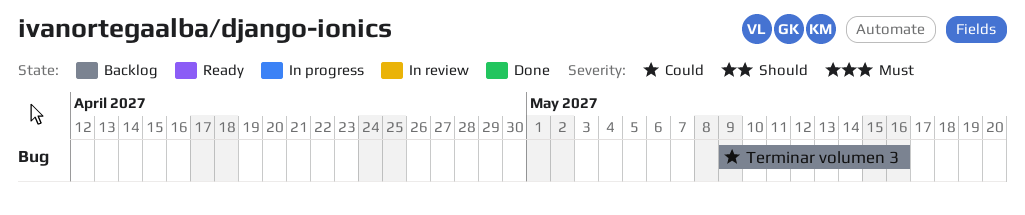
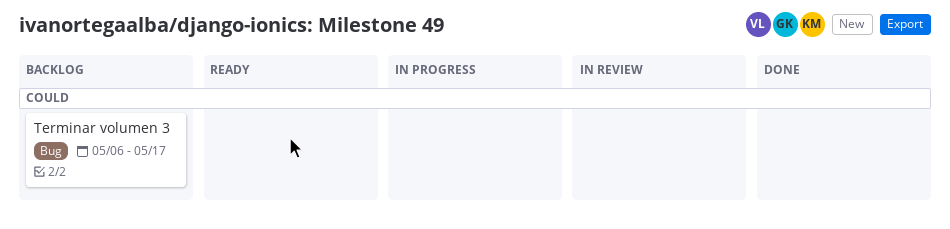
Terminar volumen 3, start: May 9 -> May 6
Terminar volumen 3, due: May 16 -> May 17

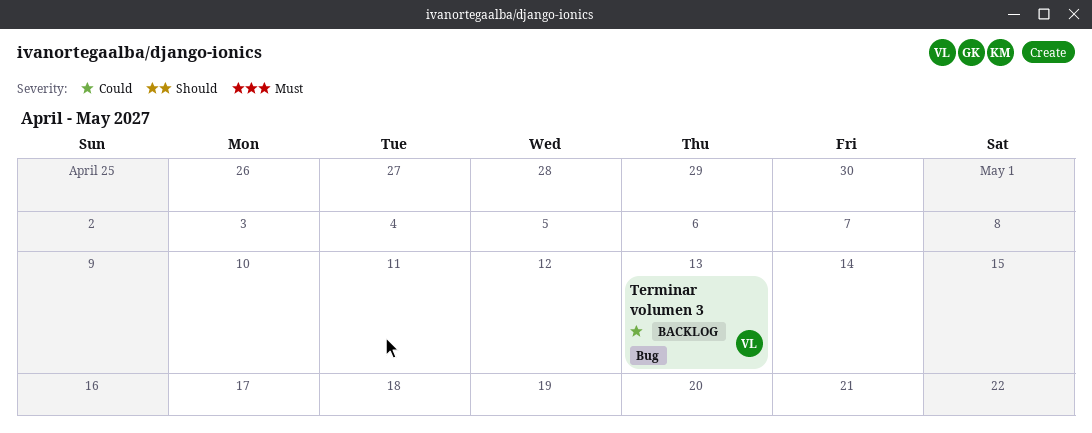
Terminar volumen 3, due: May 17 -> May 13

